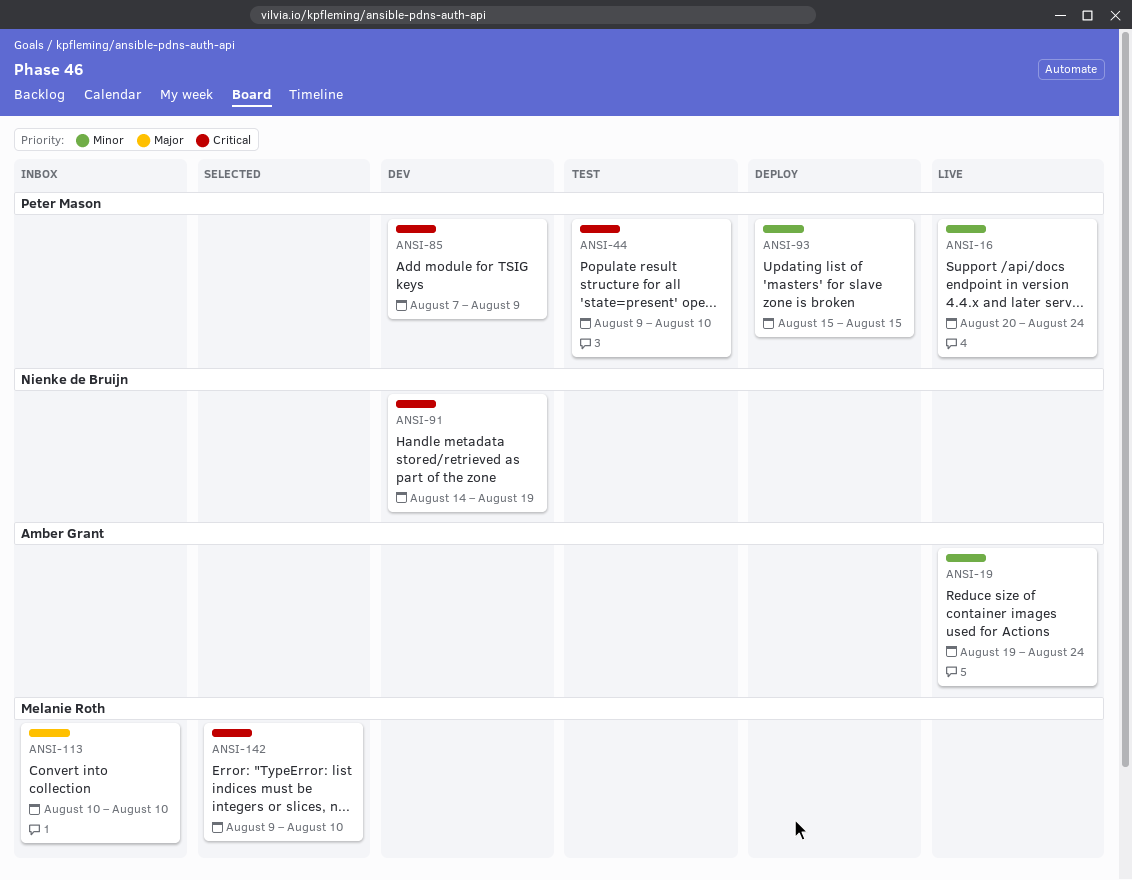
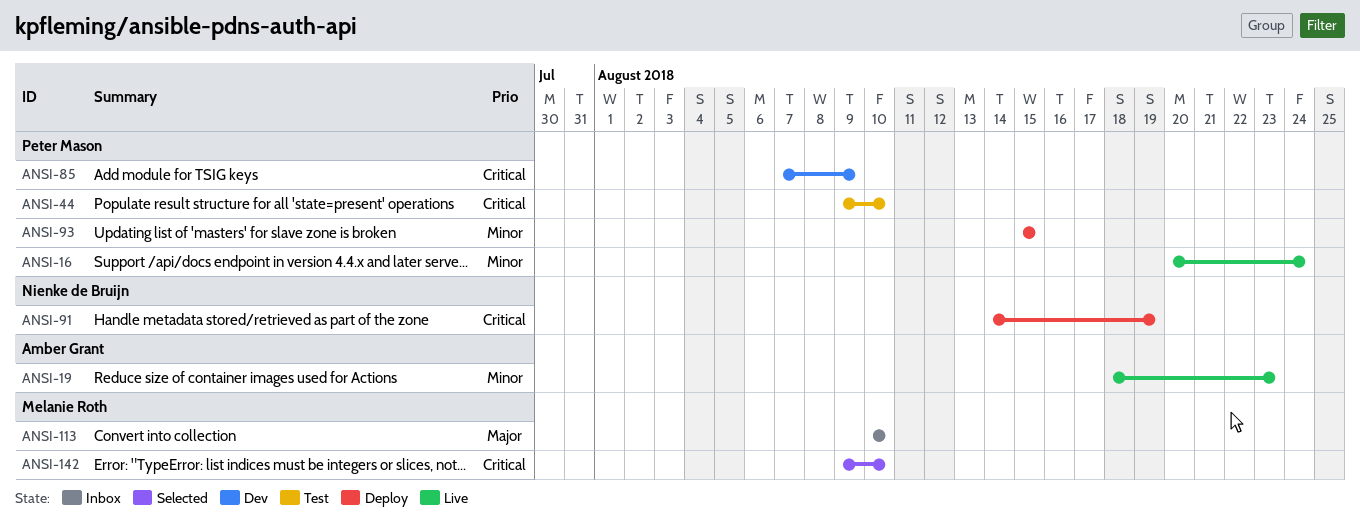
ANSI-19, start: Aug 19 -> Aug 18
ANSI-19, due: Aug 24 -> Aug 23
ANSI-91, status: Dev -> Deploy

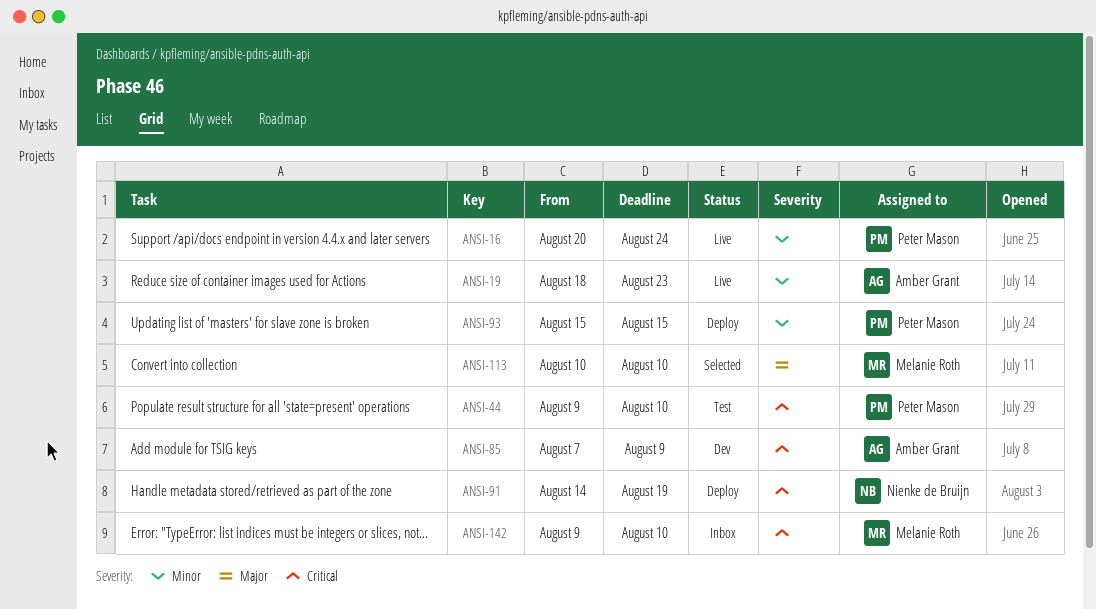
ANSI-85, owner: Peter Mason -> Amber Grant
ANSI-113, status: Inbox -> Selected
ANSI-142, status: Selected -> Inbox

